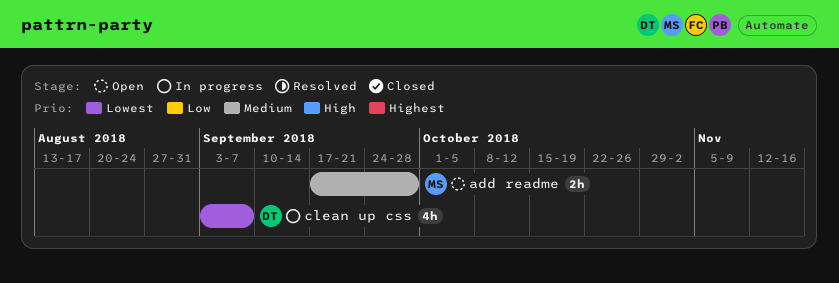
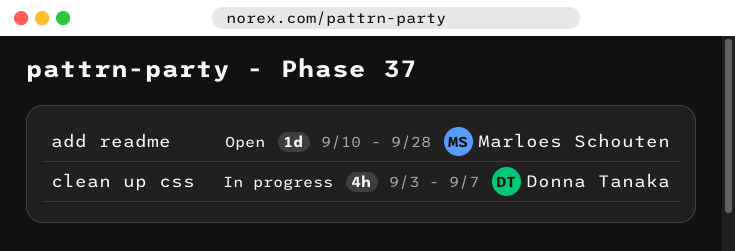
add readme, estimate: 2h -> 1d
add readme, start: Sep 17 -> Sep 10

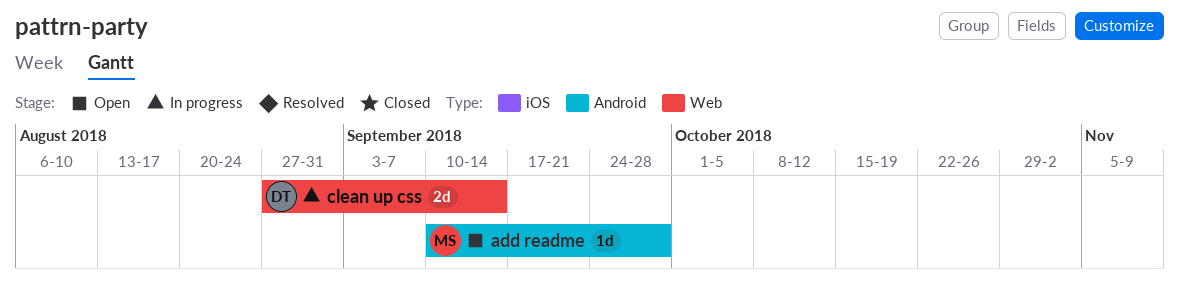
clean up css, estimate: 4h -> 2d
clean up css, start: Sep 3 -> Aug 27
clean up css, due: Sep 7 -> Sep 14

